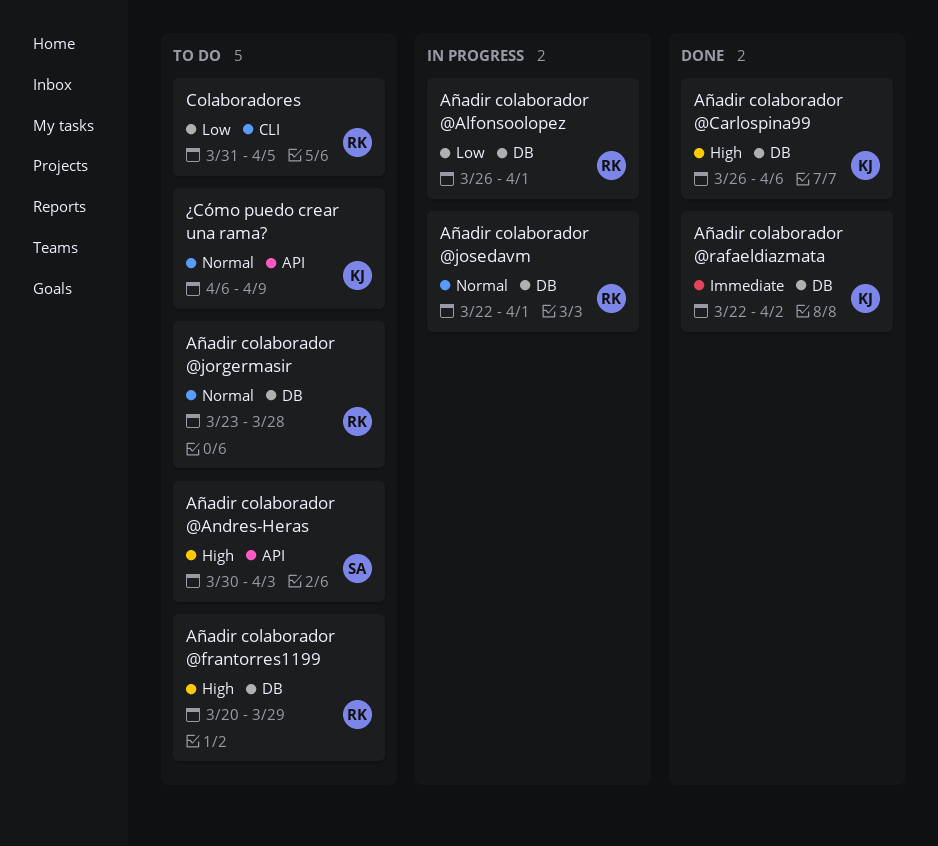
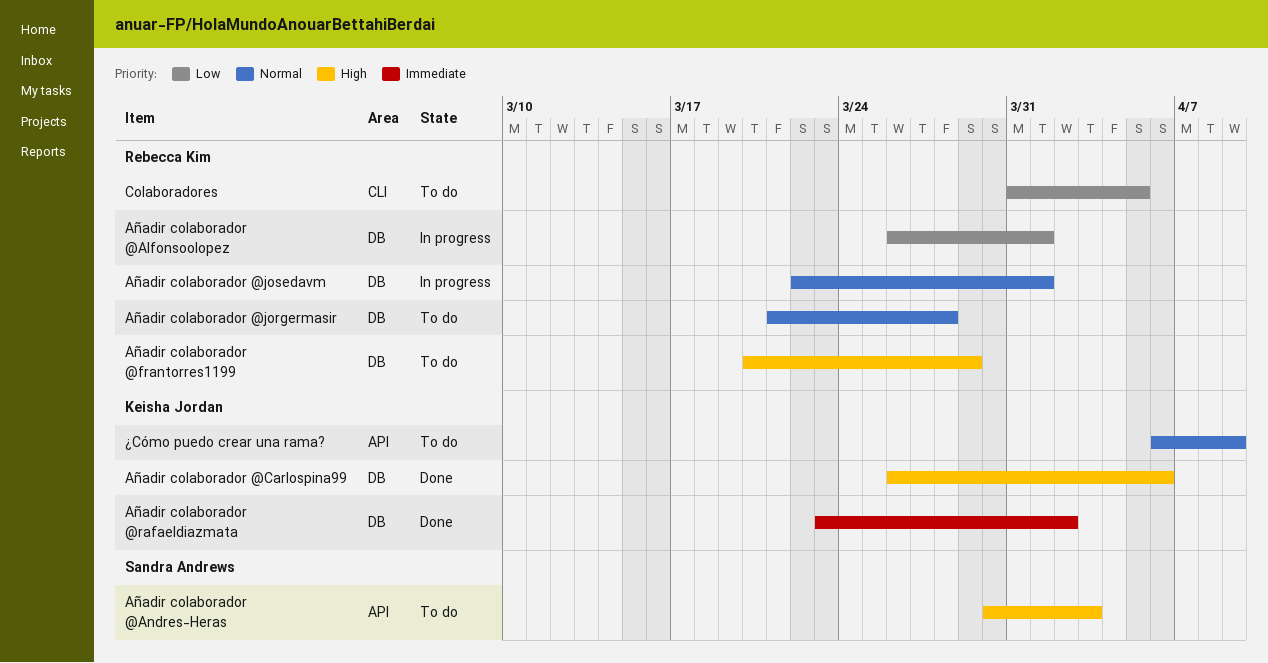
Añadir colaborador @jorgermasir, start: Mar 23 -> Mar 21
Añadir colaborador @rafaeldiazmata, start: Mar 22 -> Mar 23

